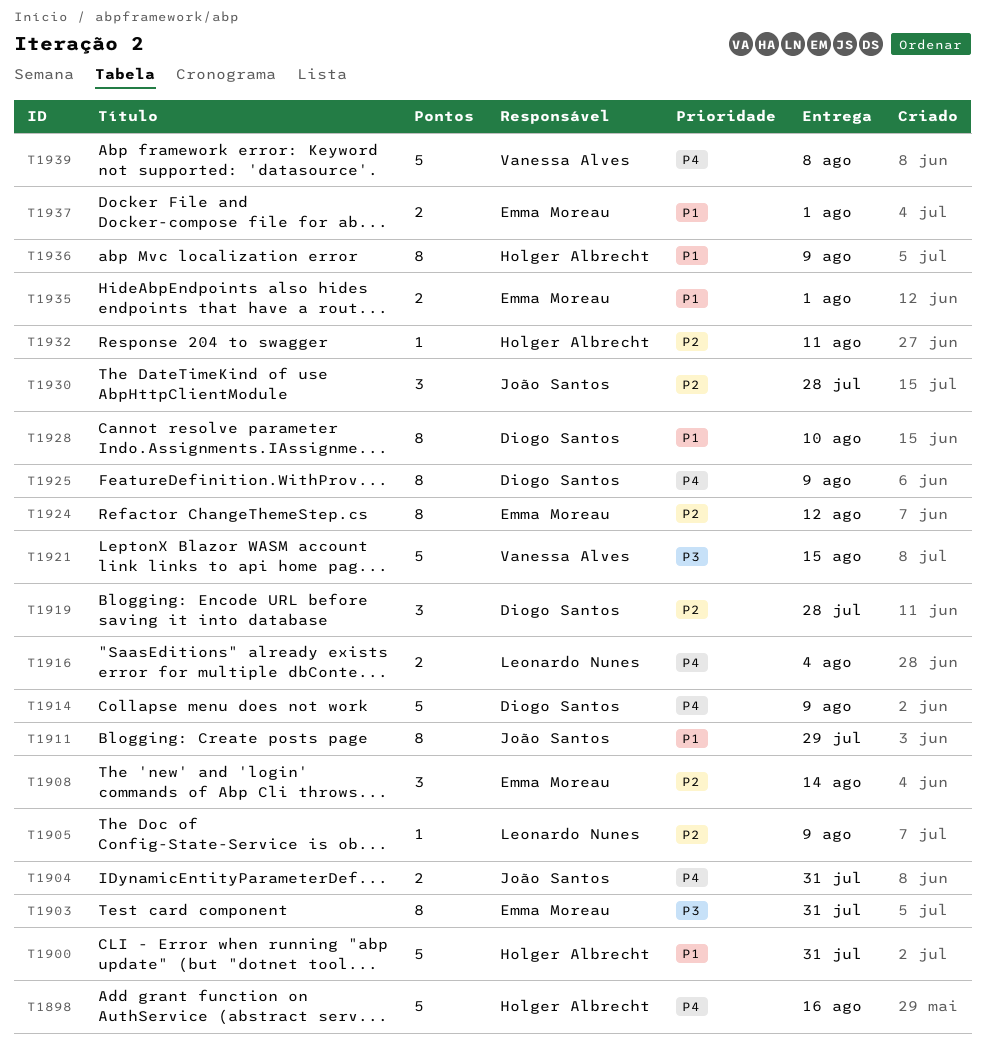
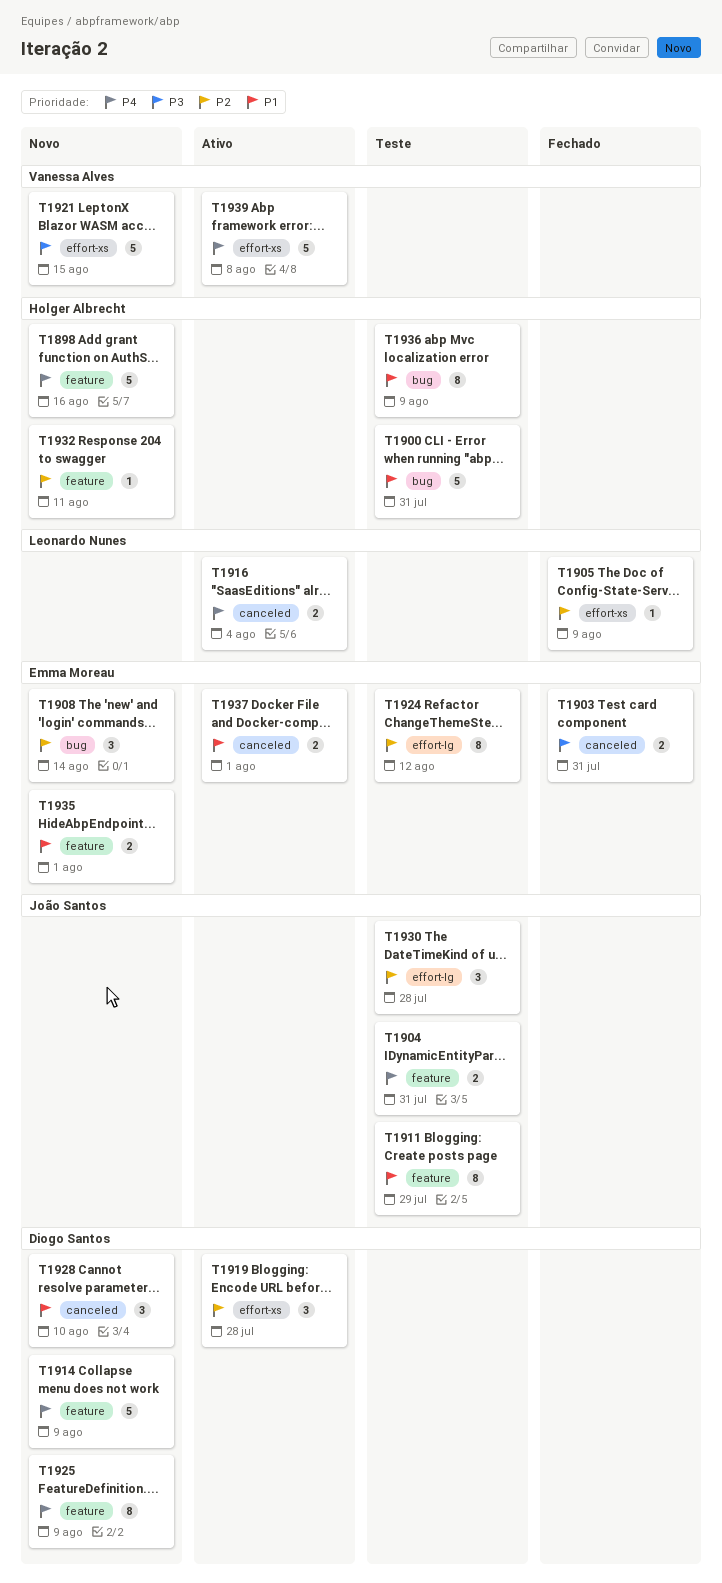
T1903, estimate: 8 -> 2
T1928, estimate: 8 -> 3

